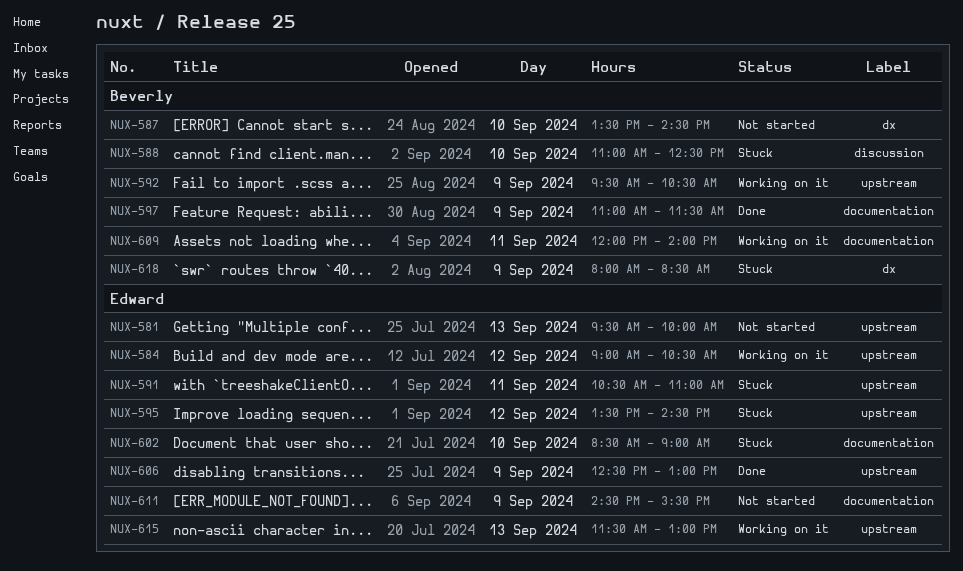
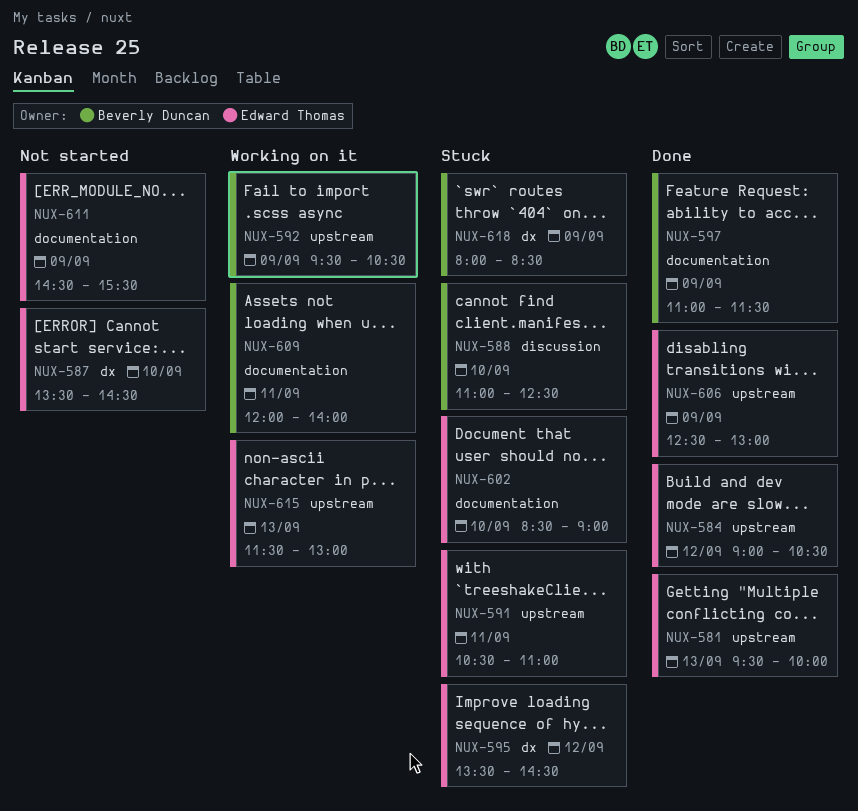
NUX-581, status: Not started -> Done
NUX-584, status: Working on it -> Done
NUX-587, owner: Beverly Duncan -> Edward Thomas
NUX-595, label: upstream -> dx

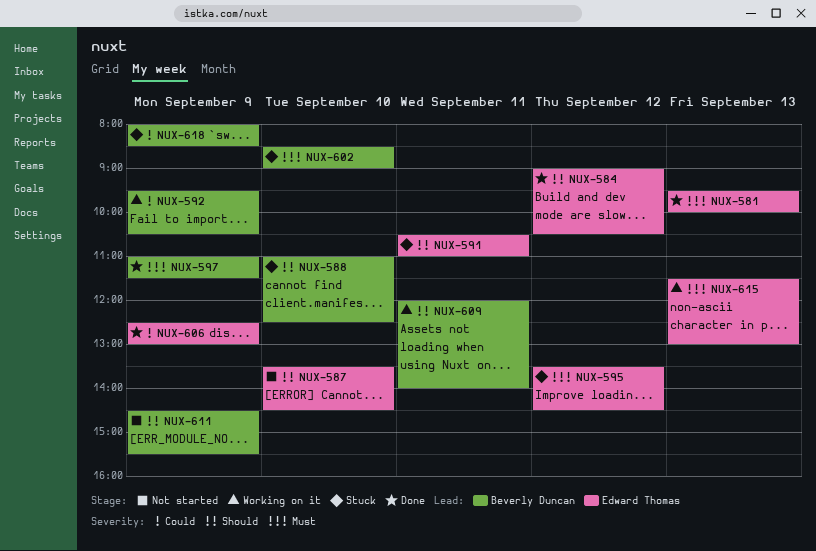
NUX-602, owner: Edward Thomas -> Beverly Duncan
NUX-611, owner: Edward Thomas -> Beverly Duncan

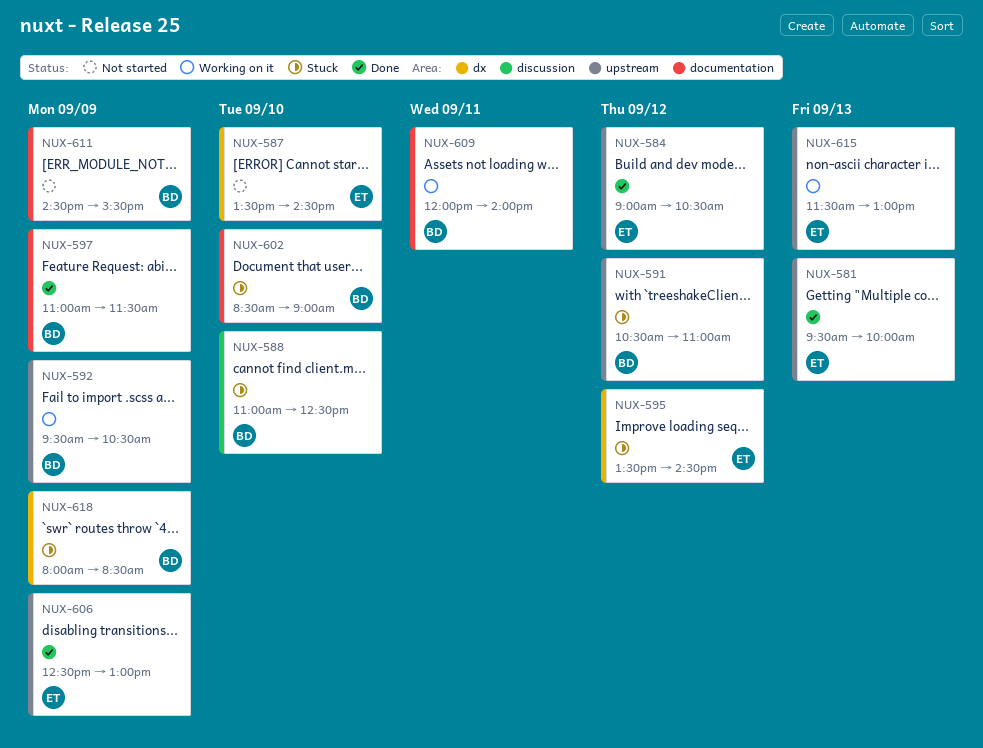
NUX-591, owner: Edward Thomas -> Beverly Duncan
NUX-591, day: Sep 11 -> Sep 12

